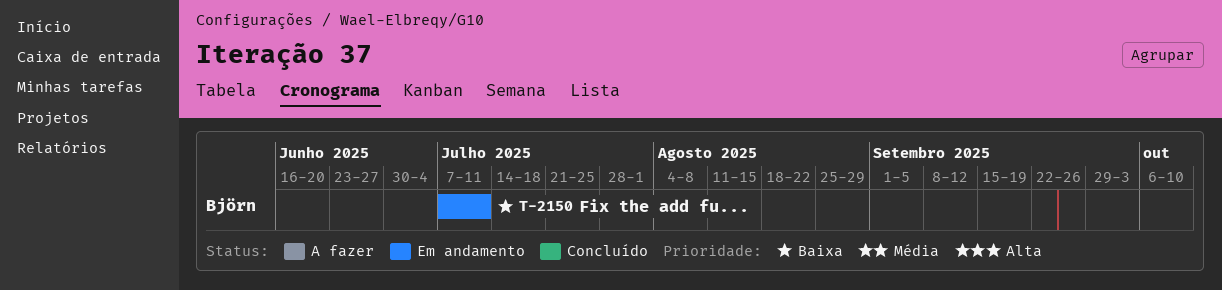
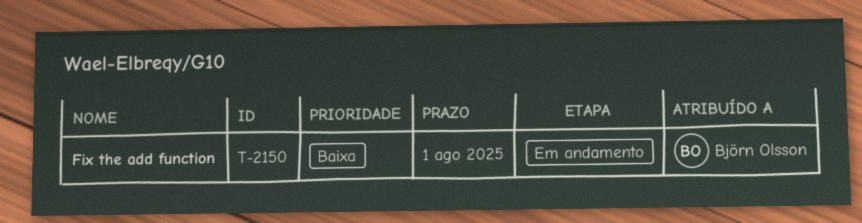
T-2150, due: Jul 11 -> Aug 1

